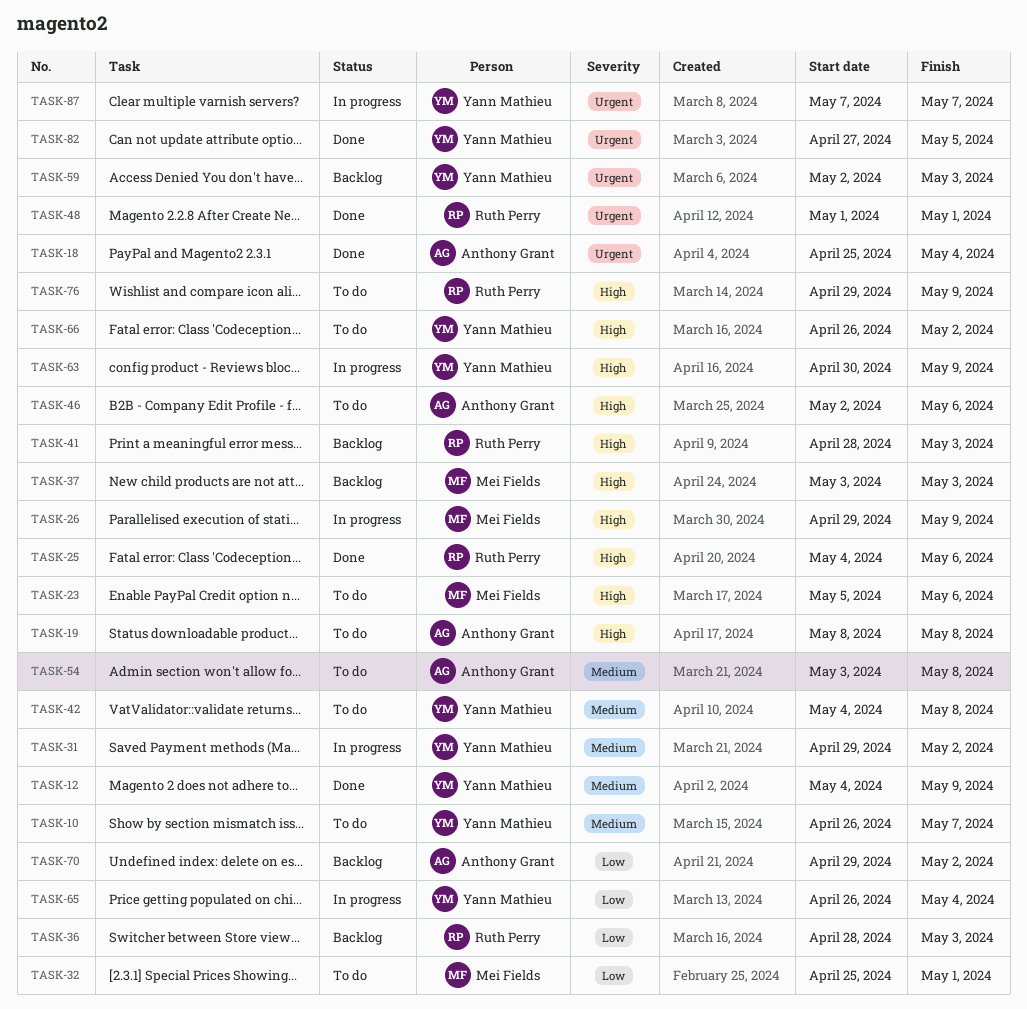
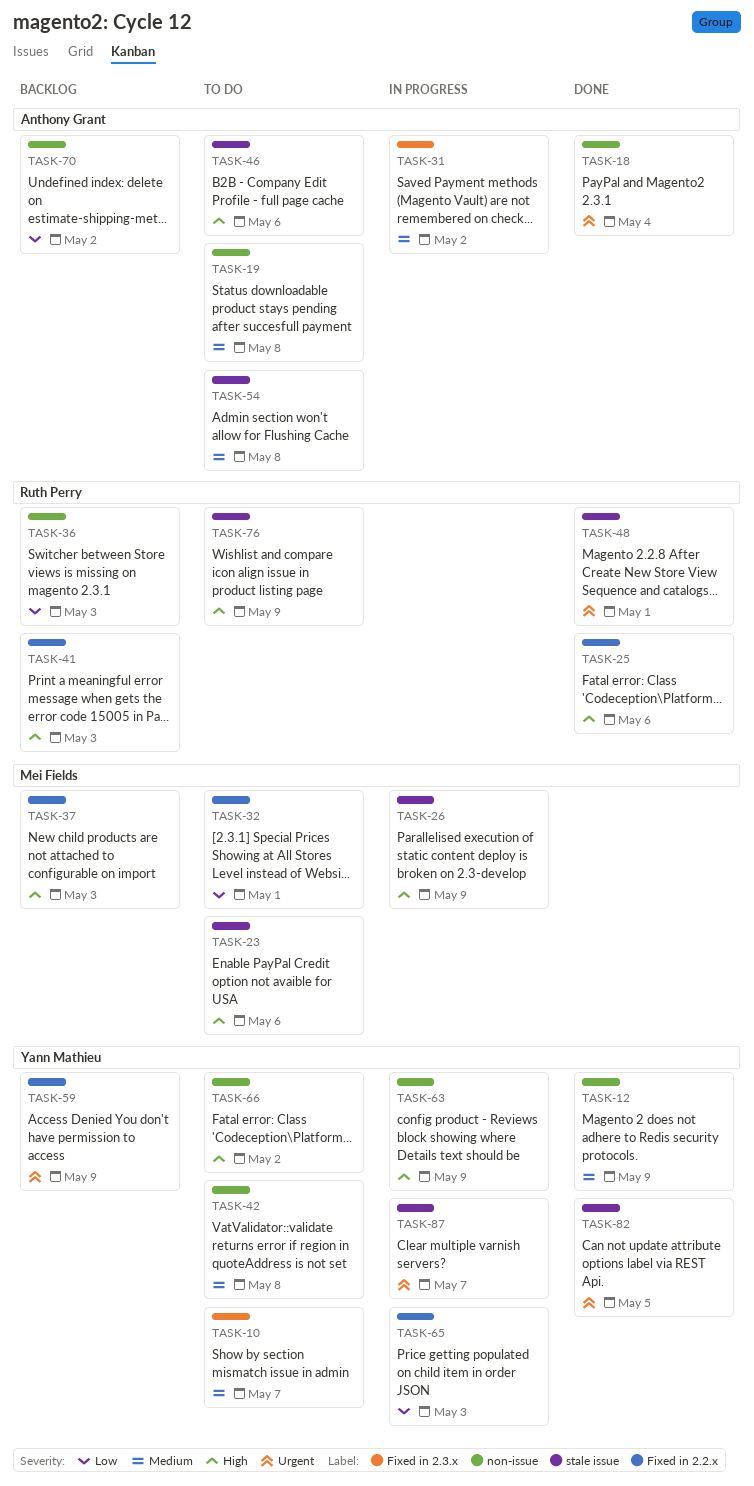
TASK-19, priority: High -> Medium
TASK-31, owner: Yann Mathieu -> Anthony Grant
TASK-59, due: May 3 -> May 9
TASK-65, due: May 4 -> May 3

